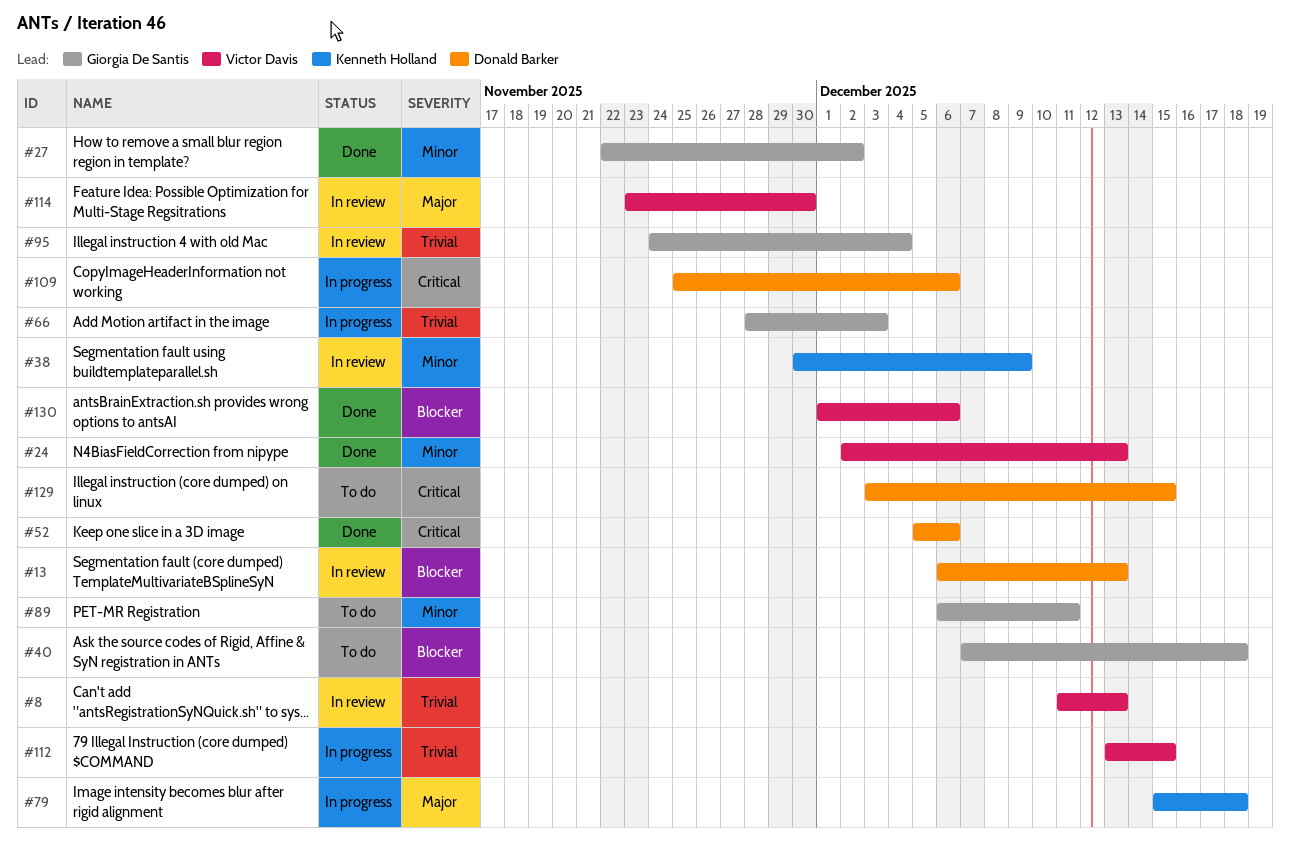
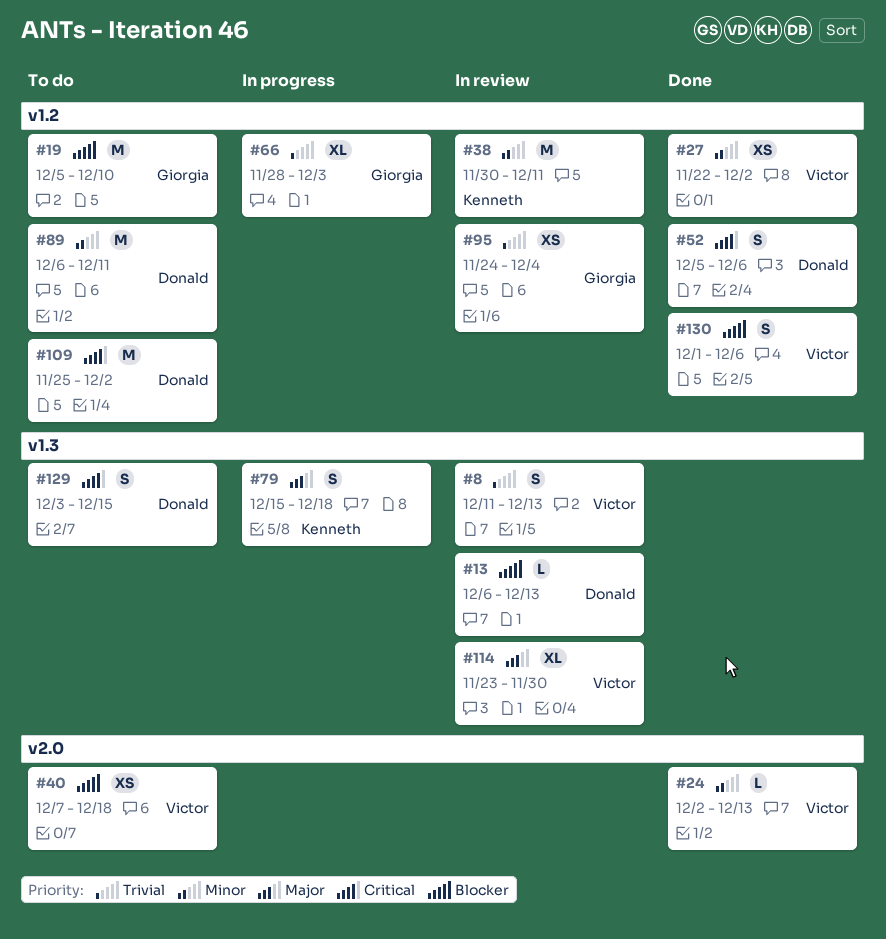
#19: none -> present
#27, owner: Giorgia De Santis -> Victor Davis
#38, due: Dec 9 -> Dec 11
#40, owner: Giorgia De Santis -> Victor Davis
#89, owner: Giorgia De Santis -> Donald Barker
#109, status: In progress -> To do
#109, due: Dec 6 -> Dec 2
#112: present -> none

